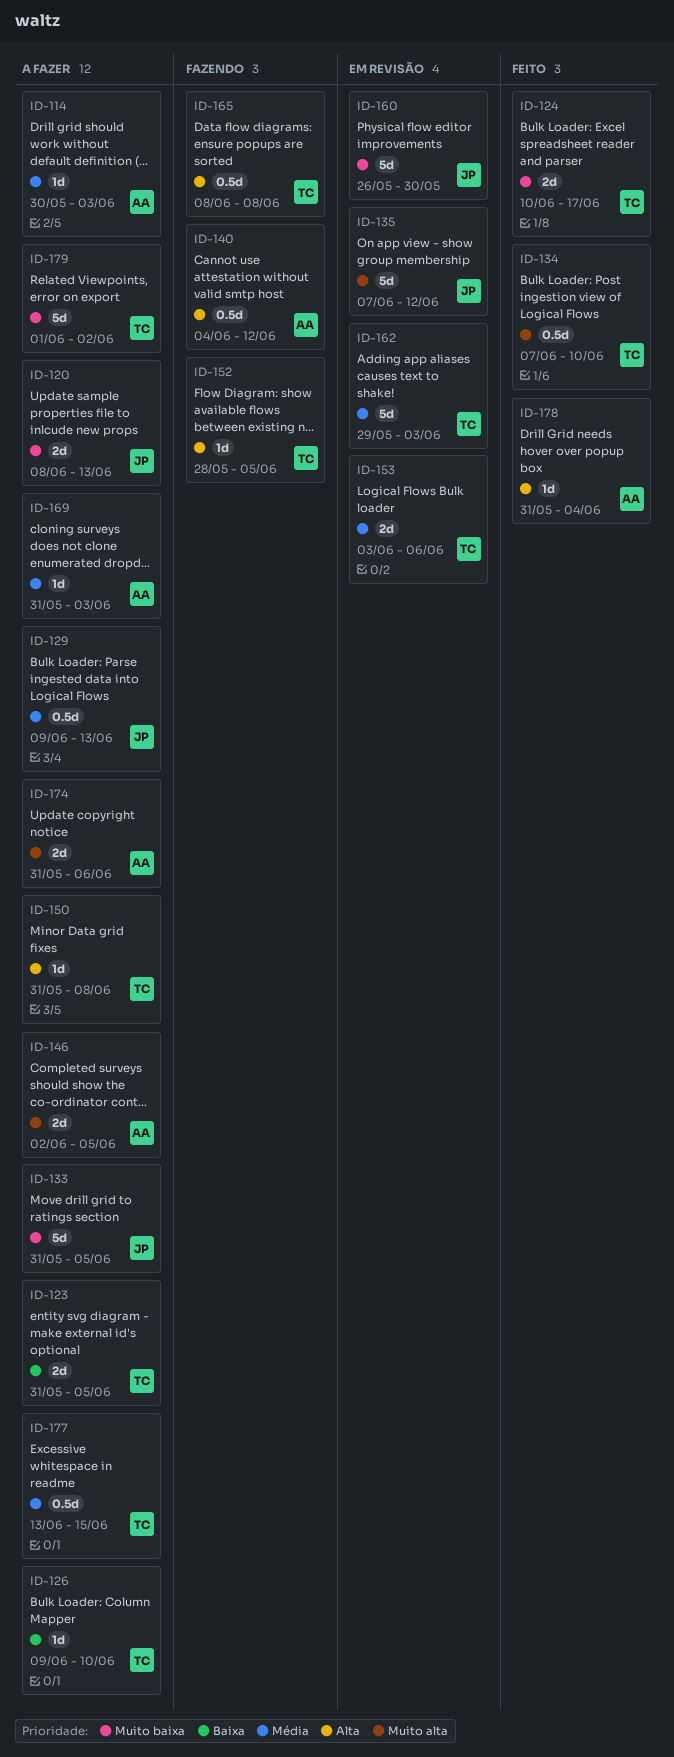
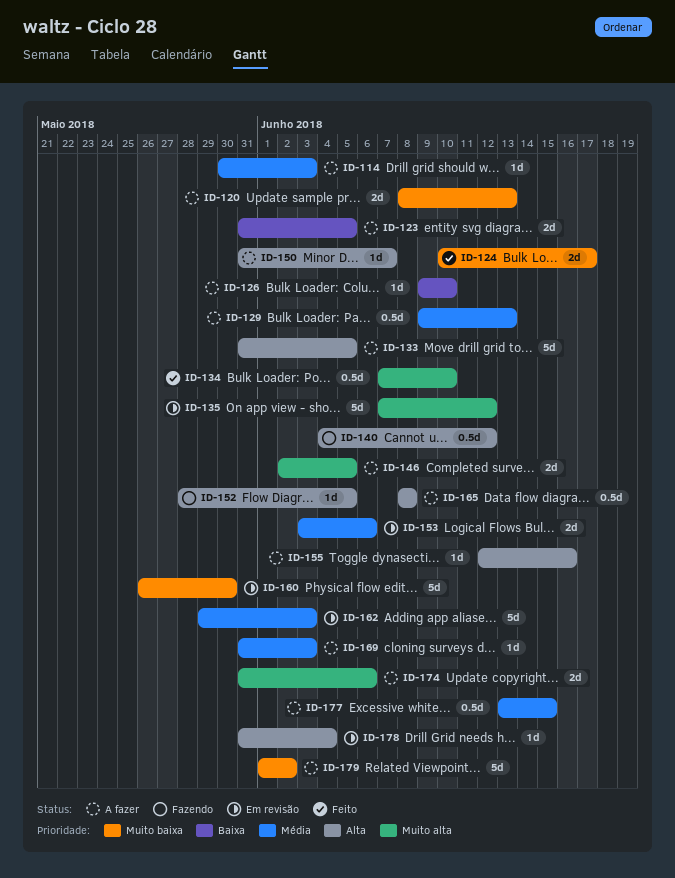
ID-133, priority: Muito baixa -> Alta
ID-150, due: Jun 8 -> Jun 7
ID-155: none -> present
ID-165, status: Fazendo -> A fazer
ID-178, status: Feito -> Em revisão

